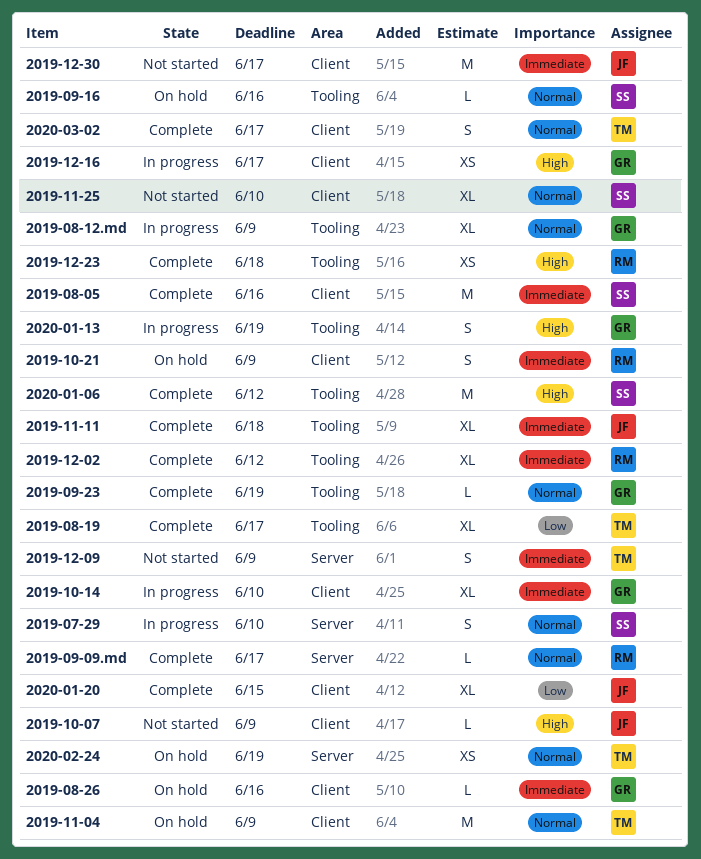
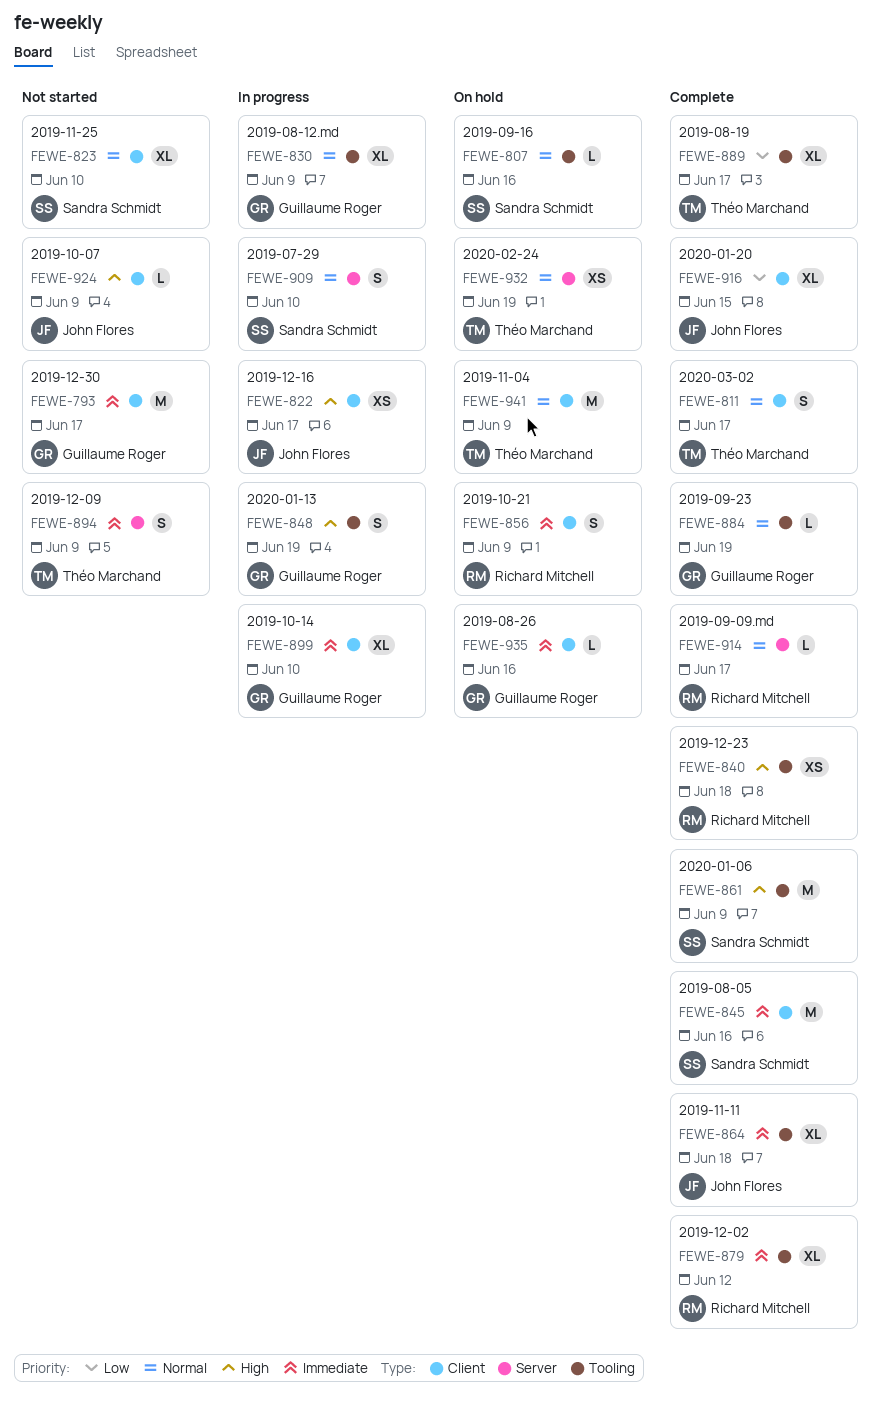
2019-12-16, owner: Guillaume Roger -> John Flores
2019-12-30, owner: John Flores -> Guillaume Roger
2020-01-06, due: Jun 12 -> Jun 9

